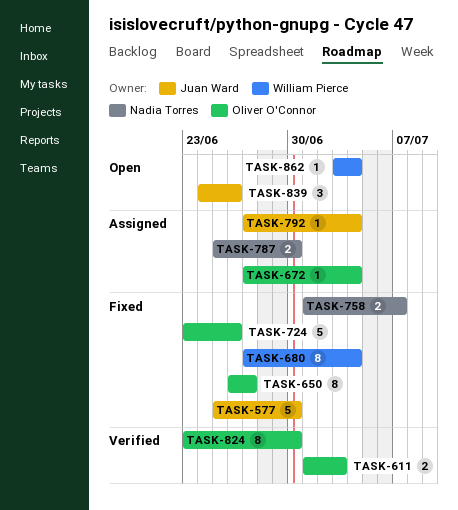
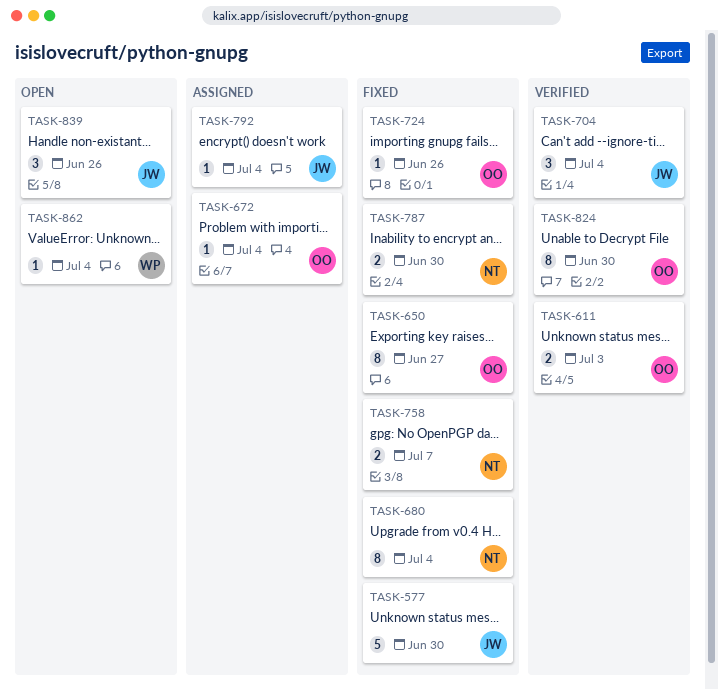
TASK-680, owner: William Pierce -> Nadia Torres
TASK-704: none -> present
TASK-724, estimate: 5 -> 1
TASK-787, status: Assigned -> Fixed

